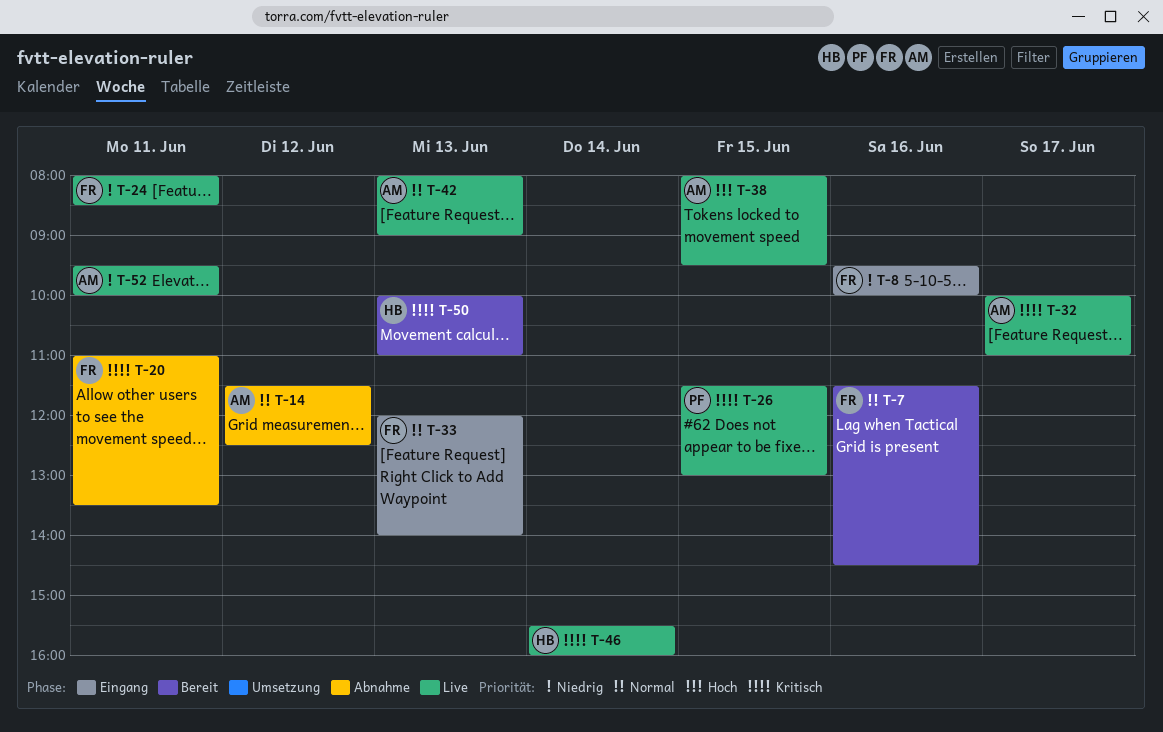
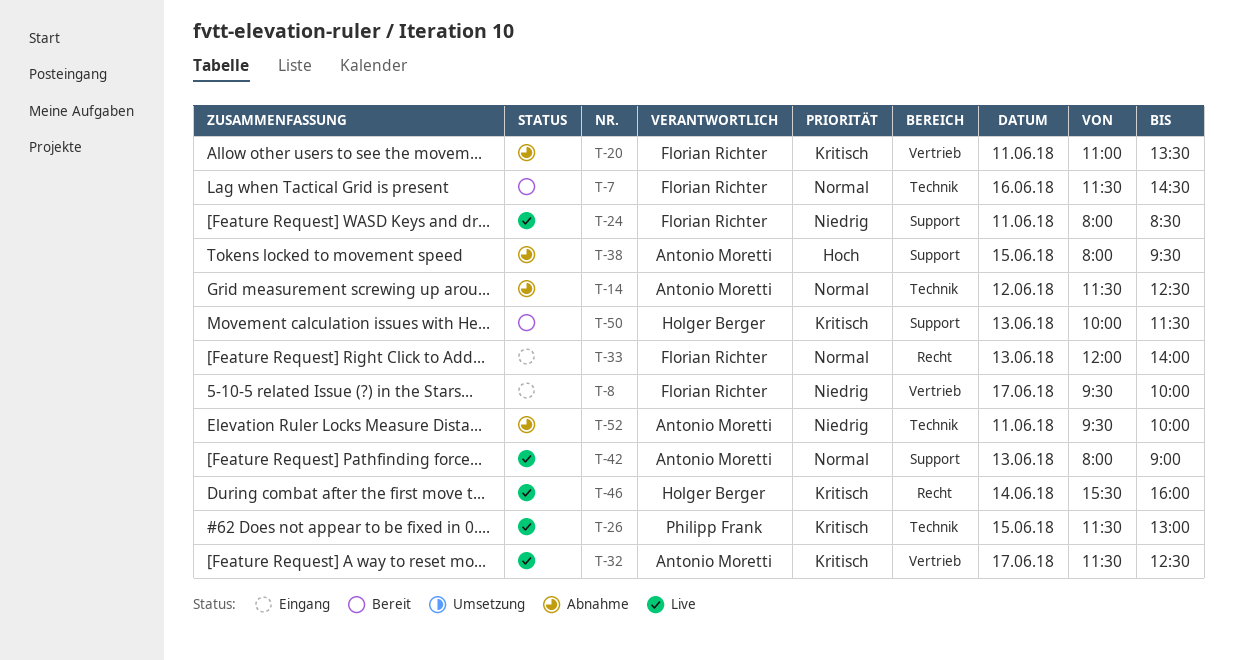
T-8, day: Jun 16 -> Jun 17
T-32, begins: 10:00 -> 11:30
T-32, ends: 11:00 -> 12:30
T-38, status: Live -> Abnahme
T-50, ends: 11:00 -> 11:30
T-52, status: Live -> Abnahme

